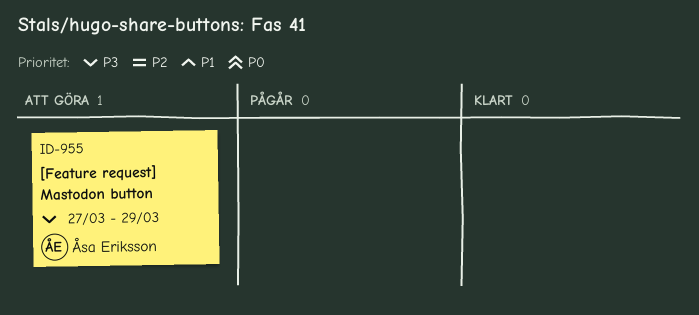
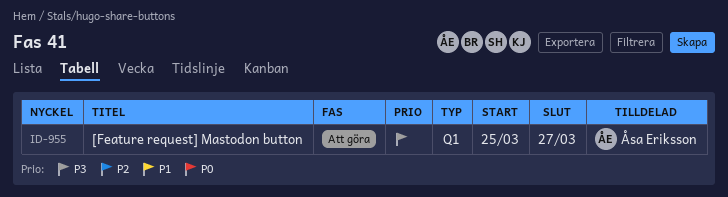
ID-955, start: Mar 27 -> Mar 25
ID-955, due: Mar 29 -> Mar 27

